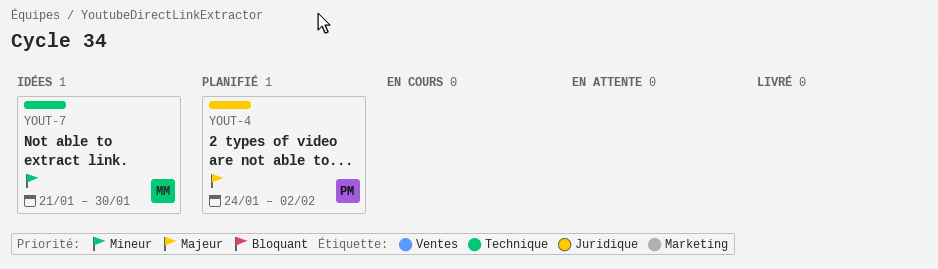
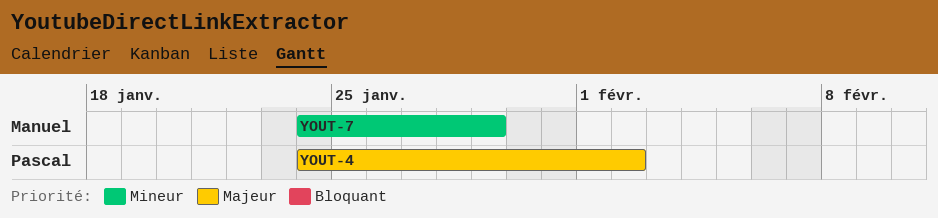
YOUT-7, start: Jan 21 -> Jan 24
YOUT-7, due: Jan 30 -> Jan 29

